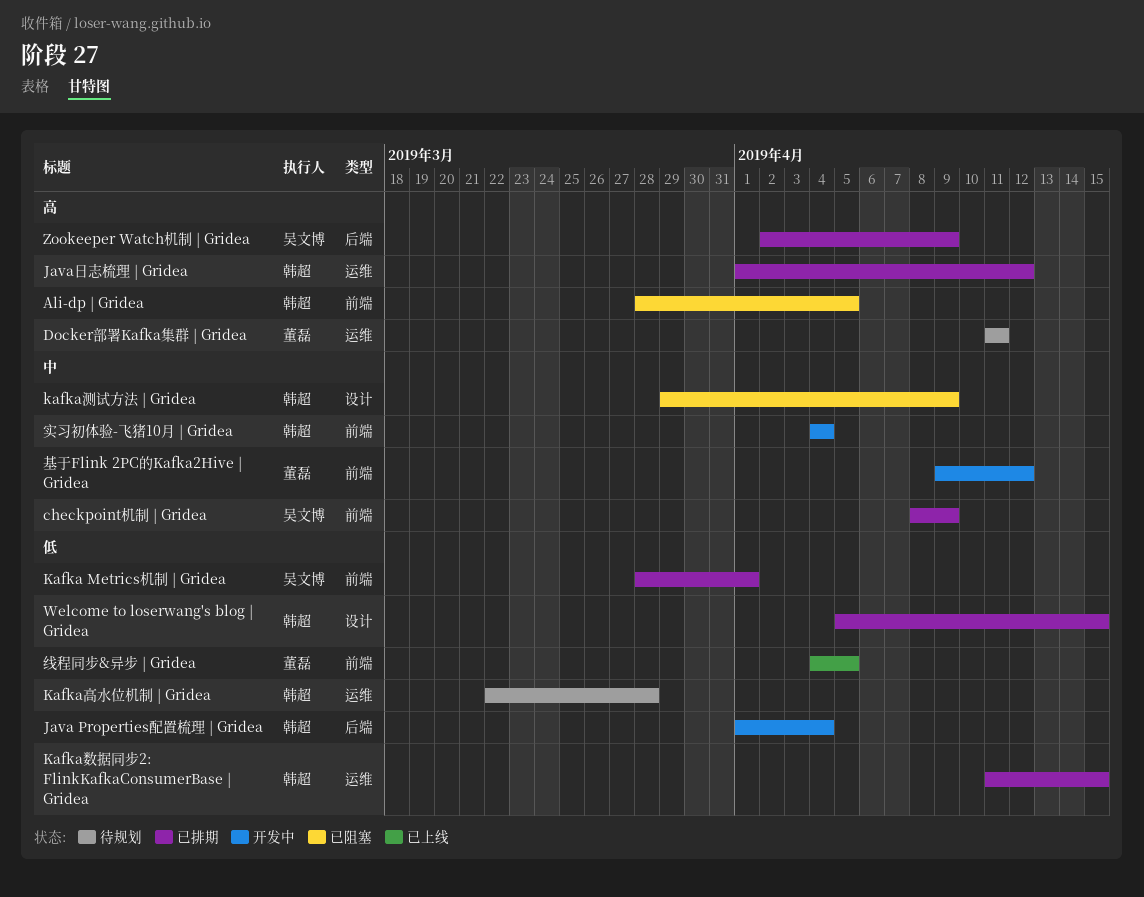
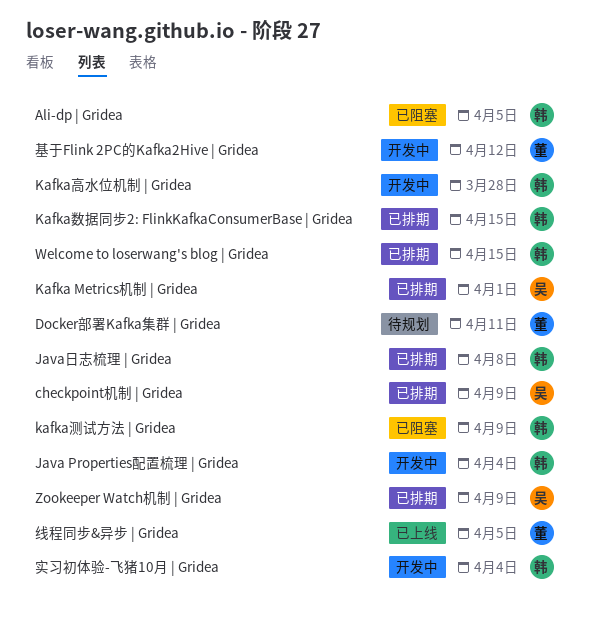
Java日志梳理 | Gridea, due: Apr 12 -> Apr 8
Kafka高水位机制 | Gridea, status: 待规划 -> 开发中

